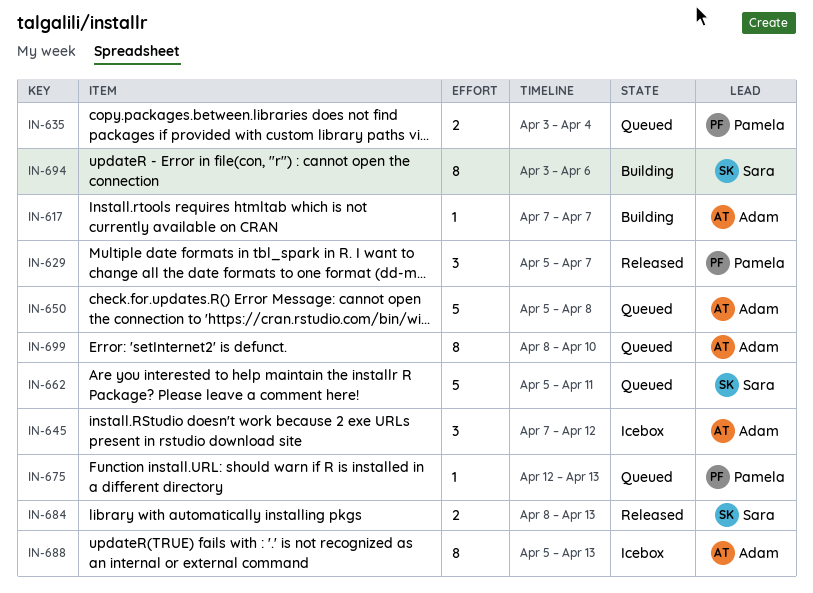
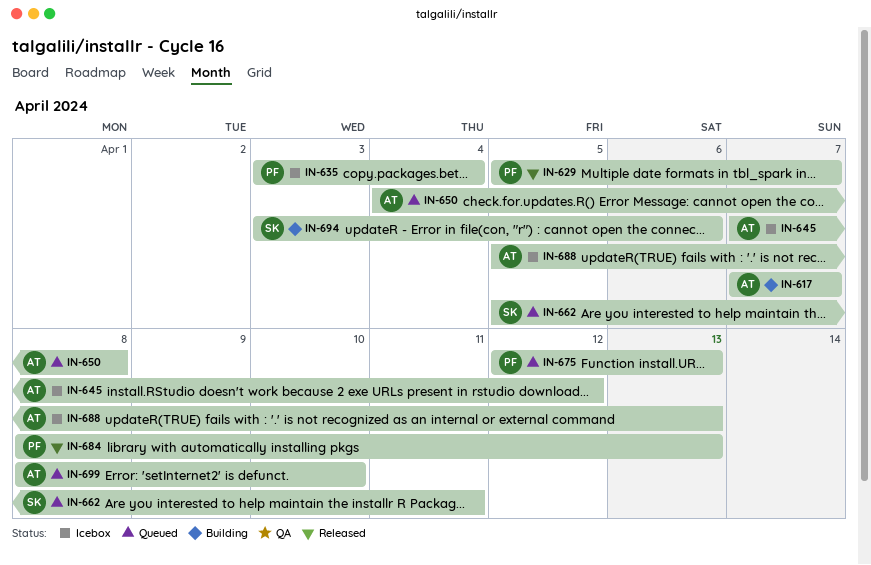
IN-635, status: Queued -> Icebox
IN-650, start: Apr 5 -> Apr 4
IN-684, owner: Sara -> Pamela

